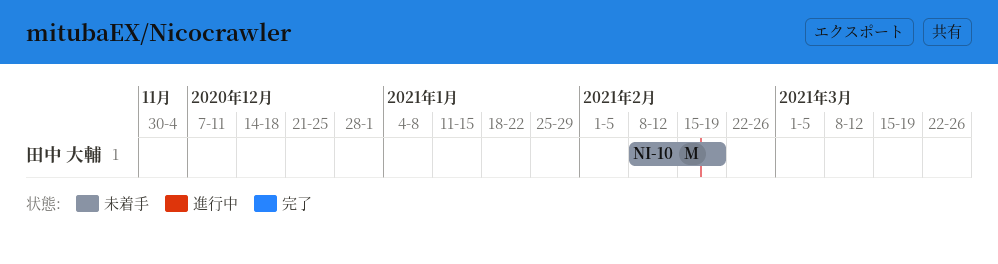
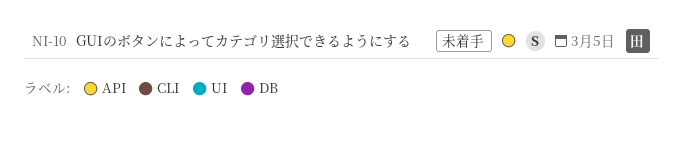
NI-10, estimate: M -> S
NI-10, due: Feb 19 -> Mar 5

